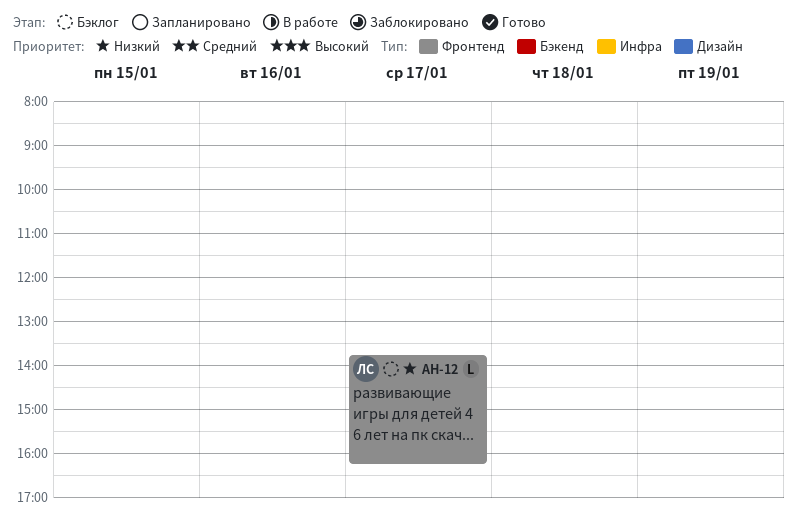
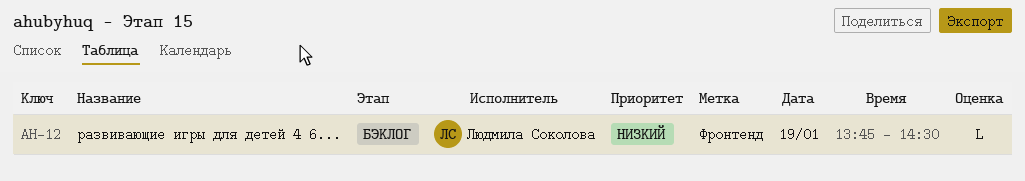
AH-12, day: Jan 17 -> Jan 19
AH-12, ends: 16:15 -> 14:30

